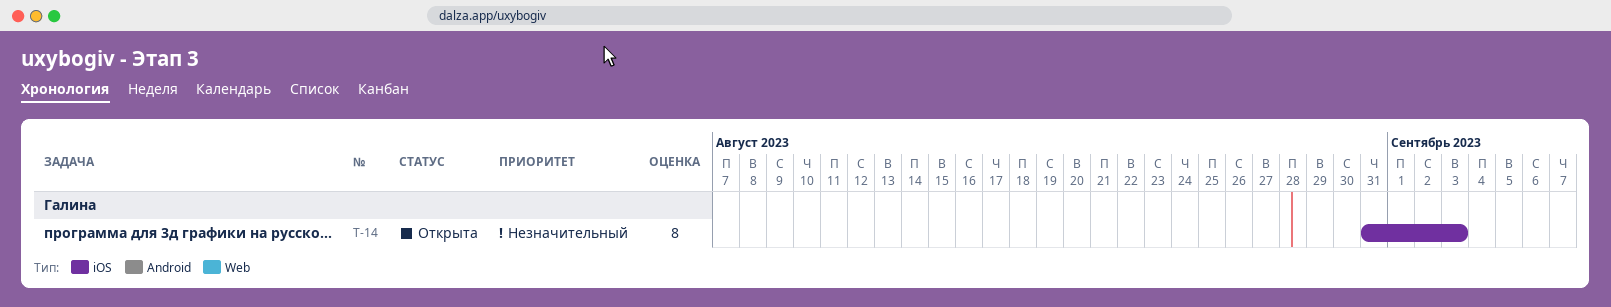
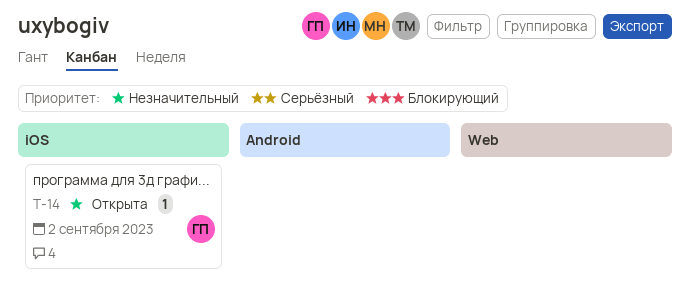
T-14, estimate: 8 -> 1
T-14, due: Sep 3 -> Sep 2

